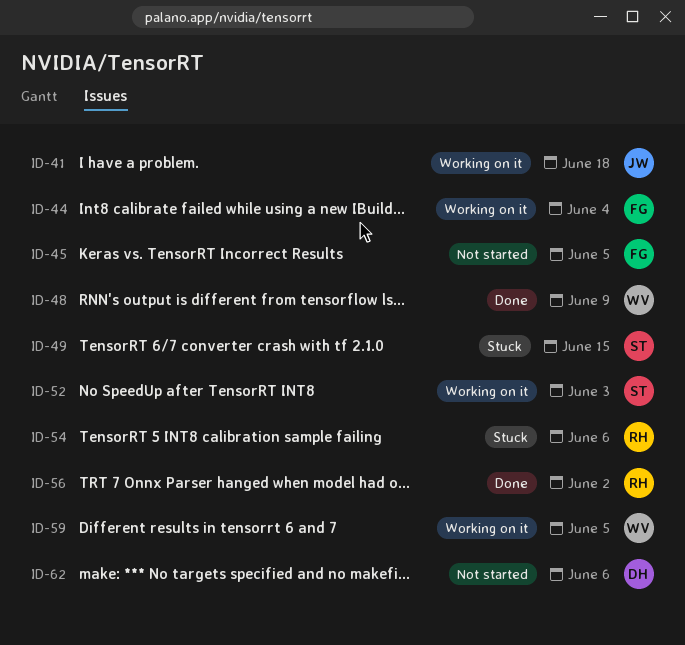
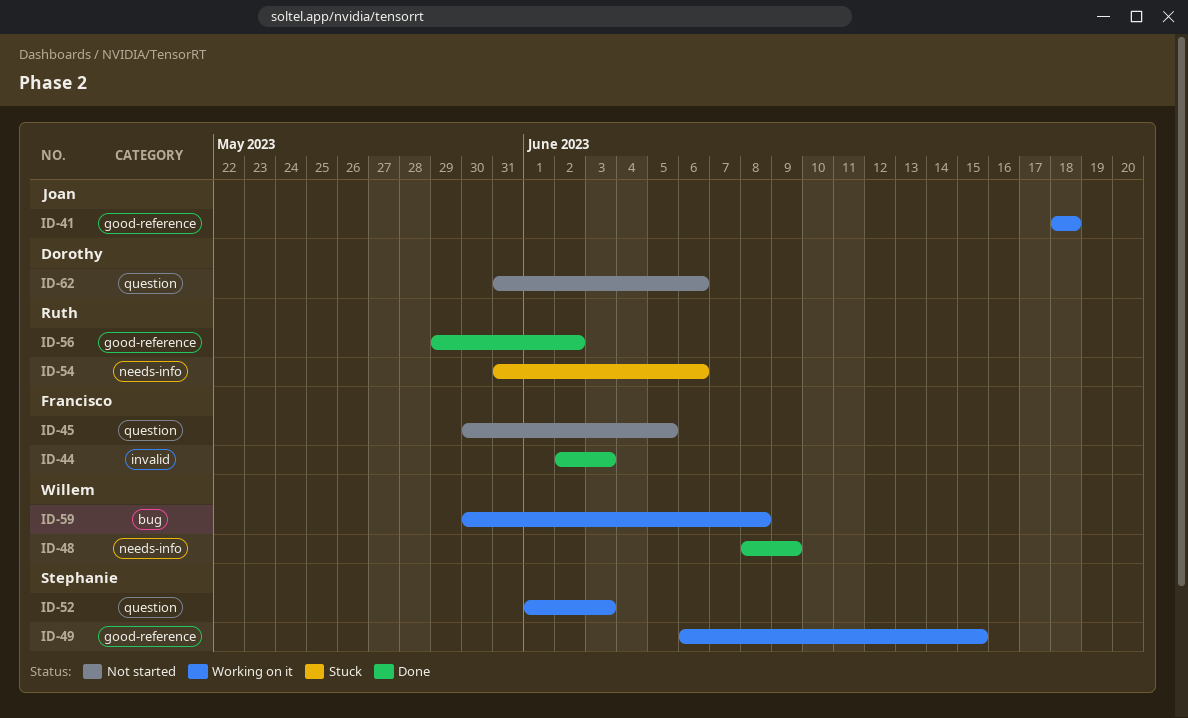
ID-44, status: Working on it -> Done
ID-44, due: Jun 4 -> Jun 3
ID-49, status: Stuck -> Working on it
ID-59, due: Jun 5 -> Jun 8

